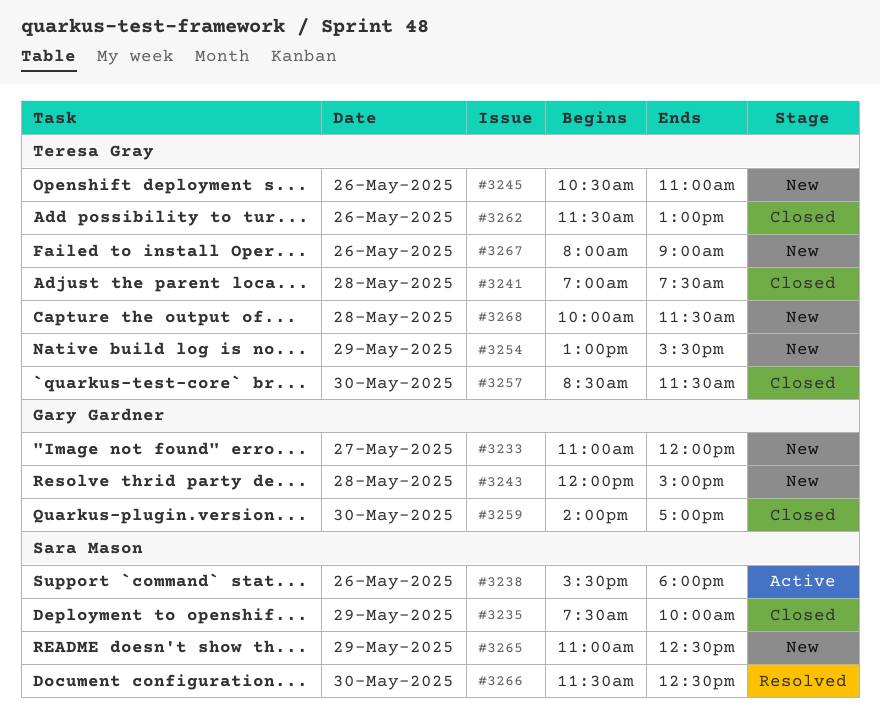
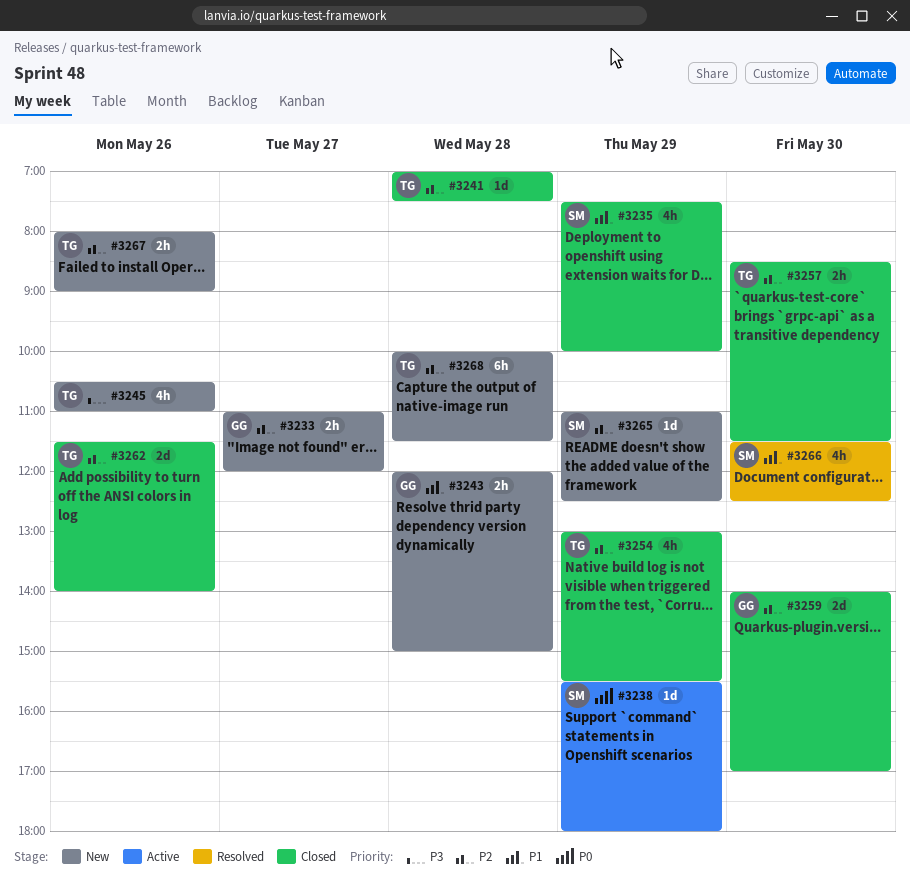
#3238, day: May 26 -> May 29
#3254, status: New -> Closed
#3262, ends: 13:00 -> 14:00

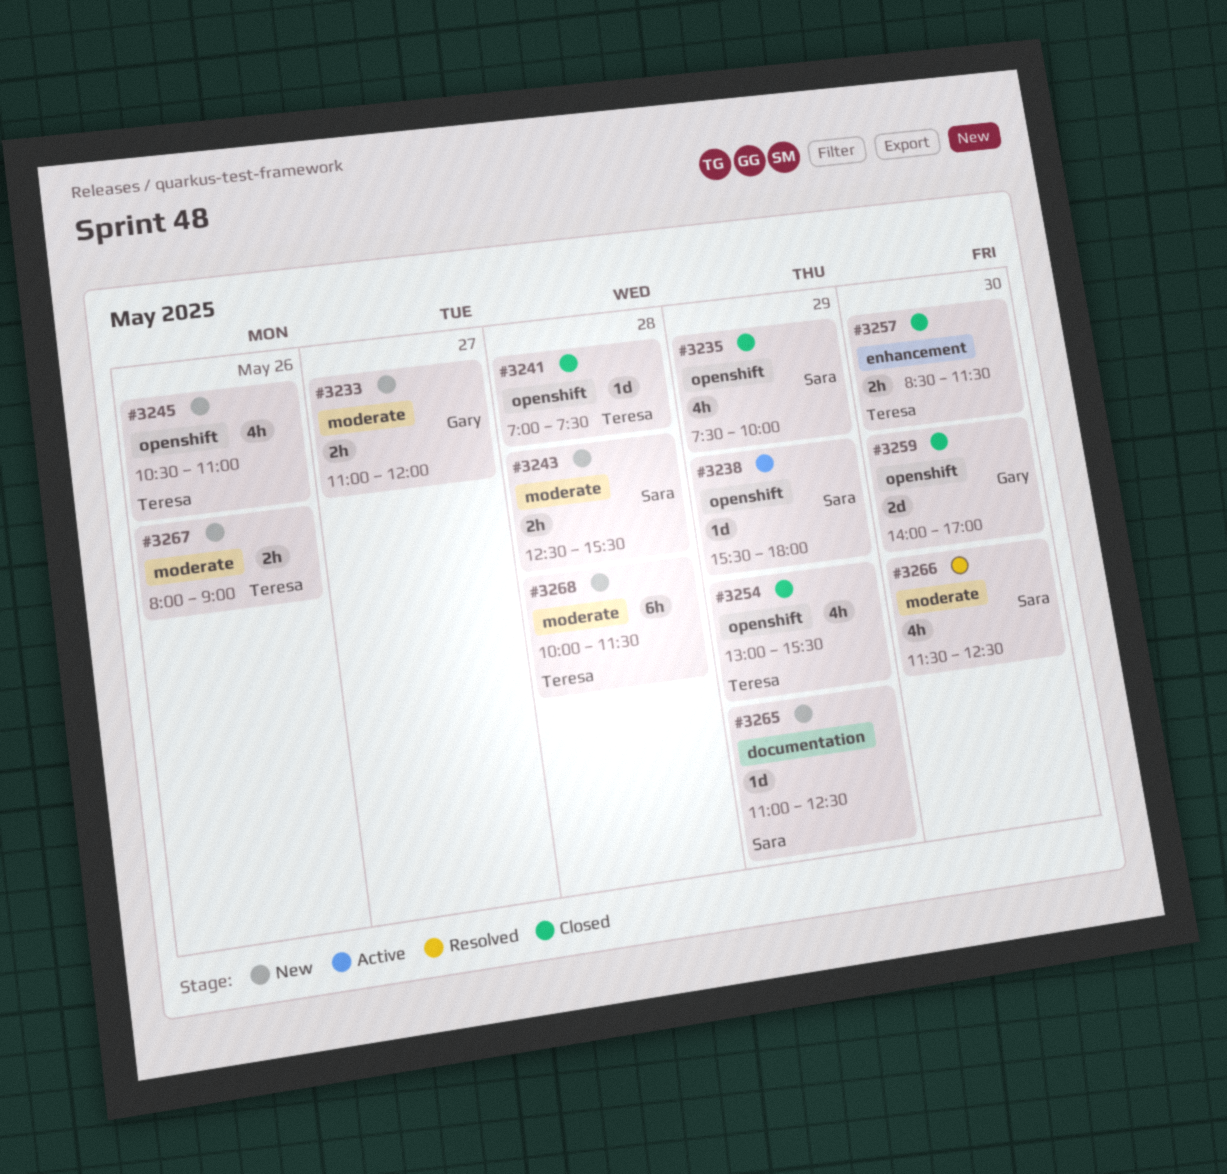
#3243, owner: Gary -> Sara
#3243, begins: 12:00 -> 12:30
#3243, ends: 15:00 -> 15:30
#3262: present -> none

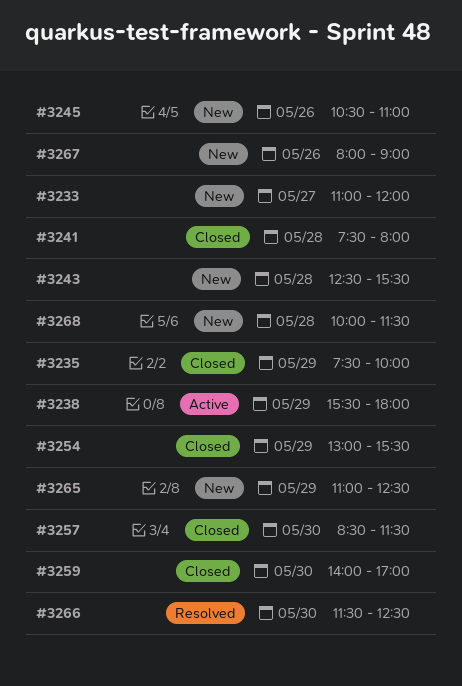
#3241, begins: 07:00 -> 07:30
#3241, ends: 07:30 -> 08:00

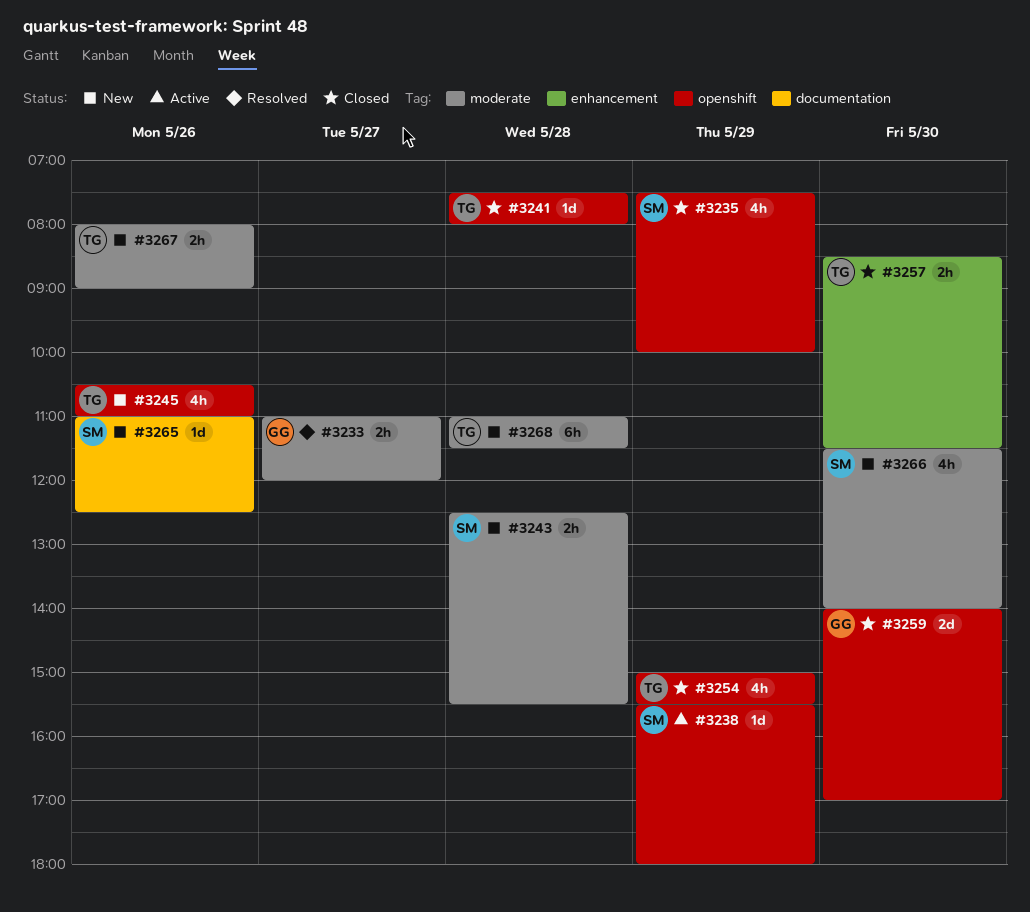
#3233, status: New -> Resolved
#3254, begins: 13:00 -> 15:00
#3265, day: May 29 -> May 26
#3266, status: Resolved -> New
#3266, ends: 12:30 -> 14:00
#3268, begins: 10:00 -> 11:00

